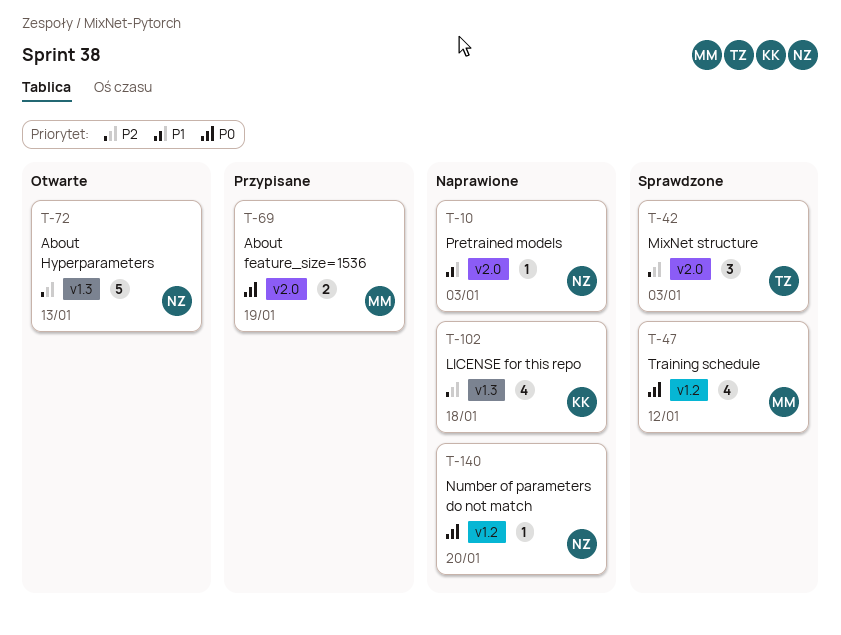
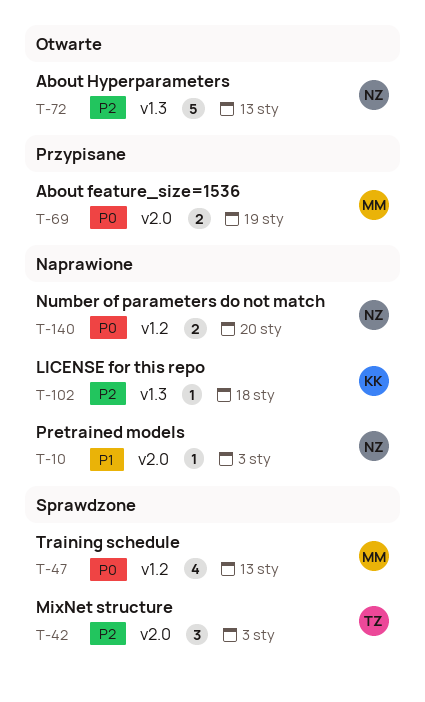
T-47, due: Jan 12 -> Jan 13
T-102, estimate: 4 -> 1
T-140, estimate: 1 -> 2

